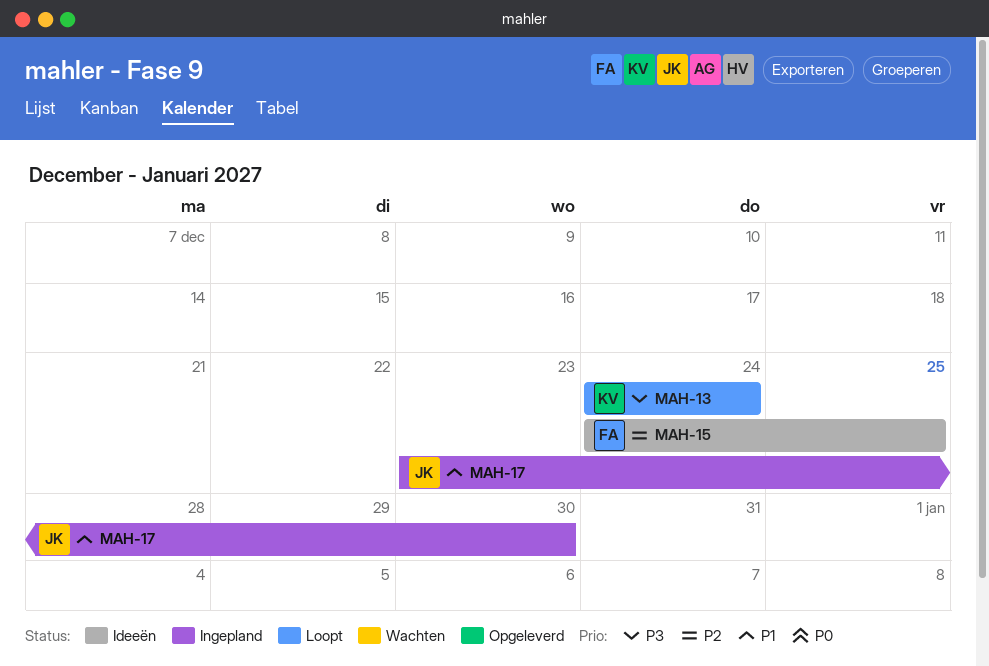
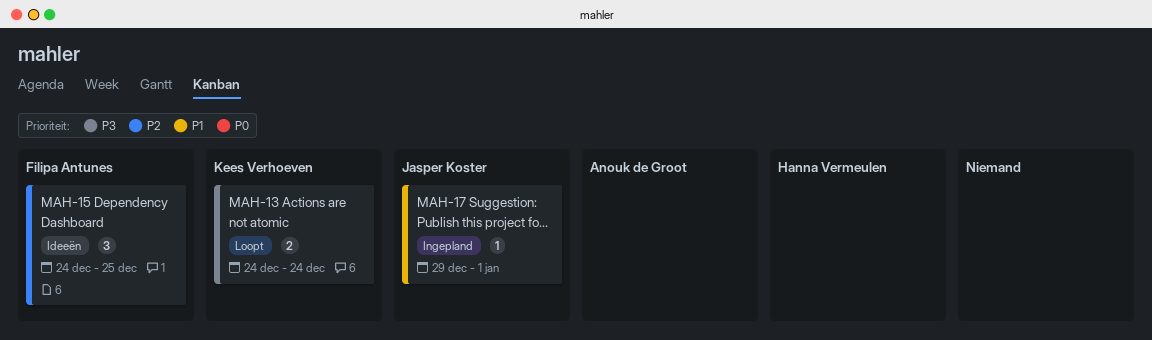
MAH-17, start: Dec 23 -> Dec 29
MAH-17, due: Dec 30 -> Jan 1

